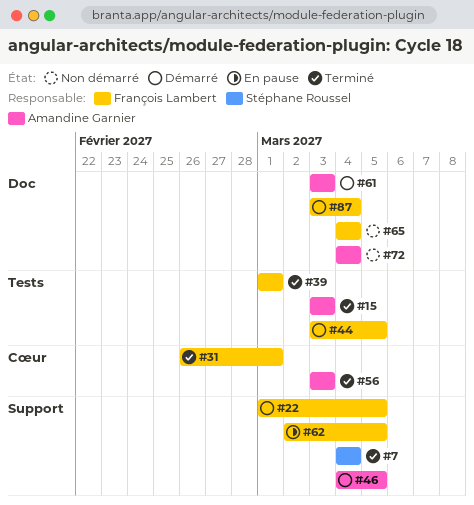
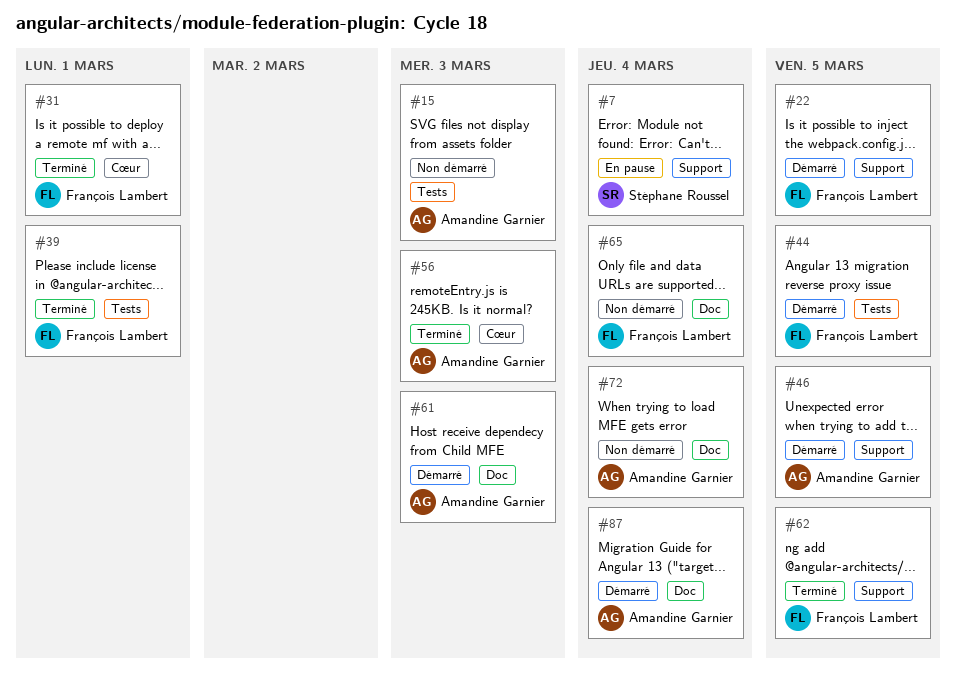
#7, status: Terminé -> En pause
#15, status: Terminé -> Non démarré
#62, status: En pause -> Terminé
#87, owner: François Lambert -> Amandine Garnier

